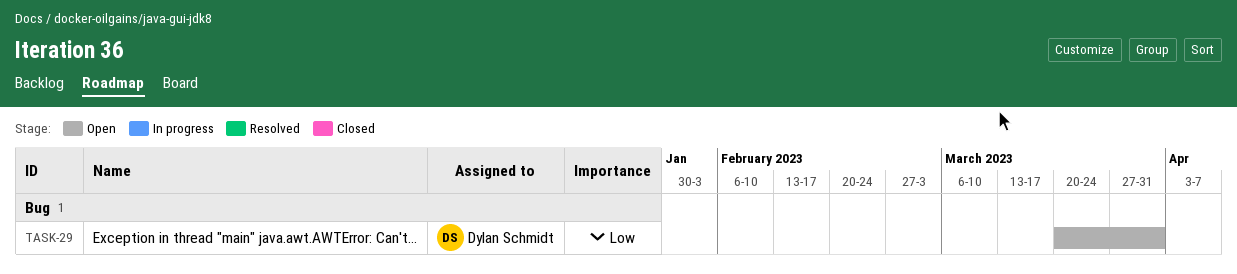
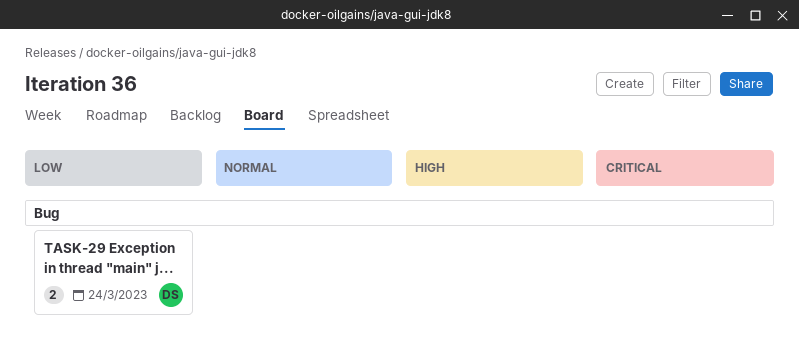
TASK-29, due: Mar 31 -> Mar 24

